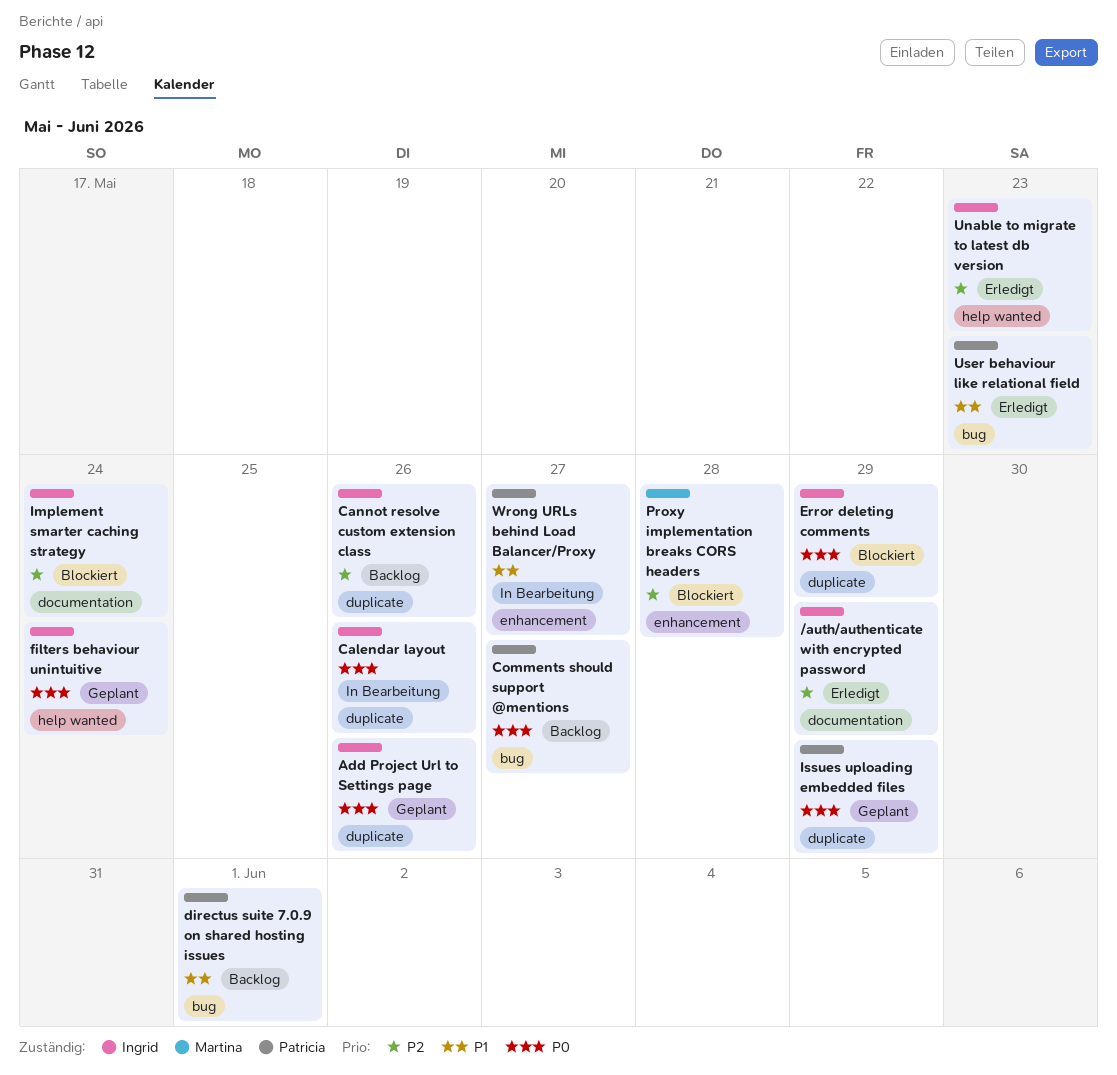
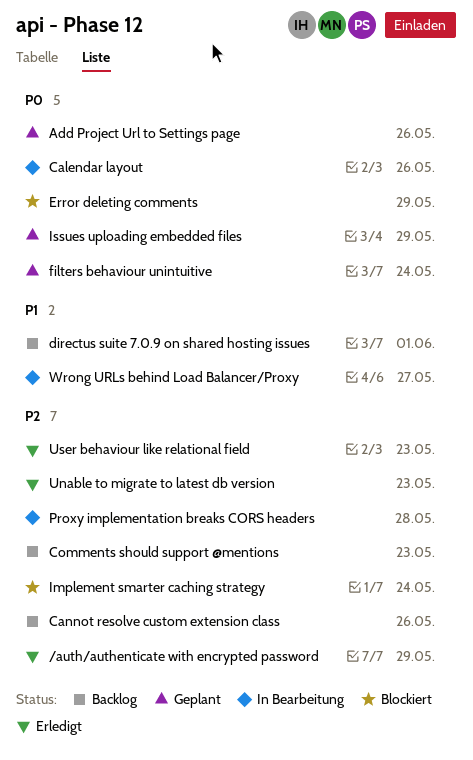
Comments should support @mentions, priority: P0 -> P2
Comments should support @mentions, due: May 27 -> May 23
Proxy implementation breaks CORS headers, status: Blockiert -> In Bearbeitung
User behaviour like relational field, priority: P1 -> P2

